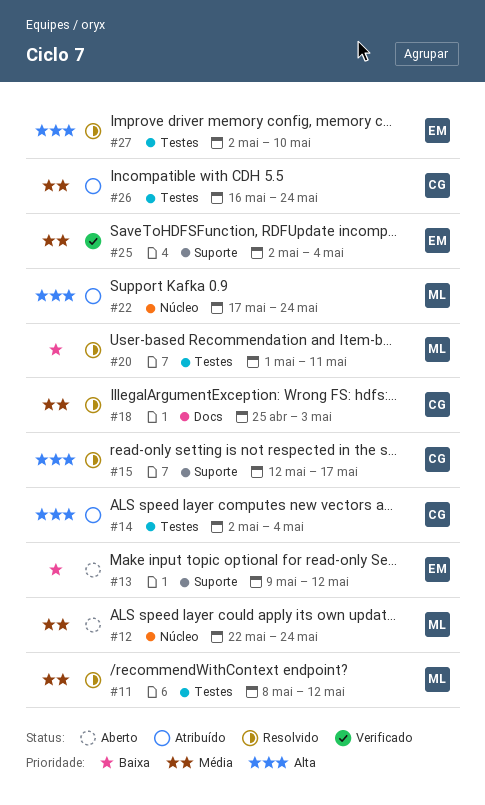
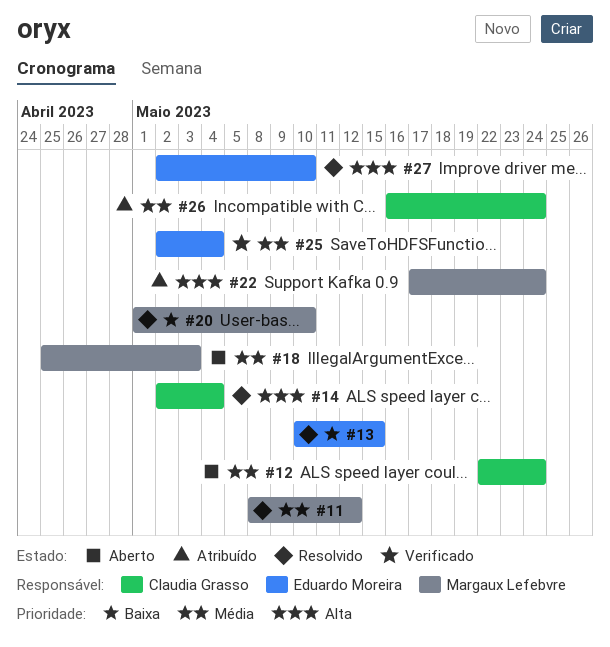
#12, owner: Margaux Lefebvre -> Claudia Grasso
#13, status: Aberto -> Resolvido
#13, start: May 9 -> May 10
#13, due: May 12 -> May 15
#14, status: Atribuído -> Resolvido
#15: present -> none
#18, status: Resolvido -> Aberto
#18, owner: Claudia Grasso -> Margaux Lefebvre
#20, due: May 11 -> May 10

